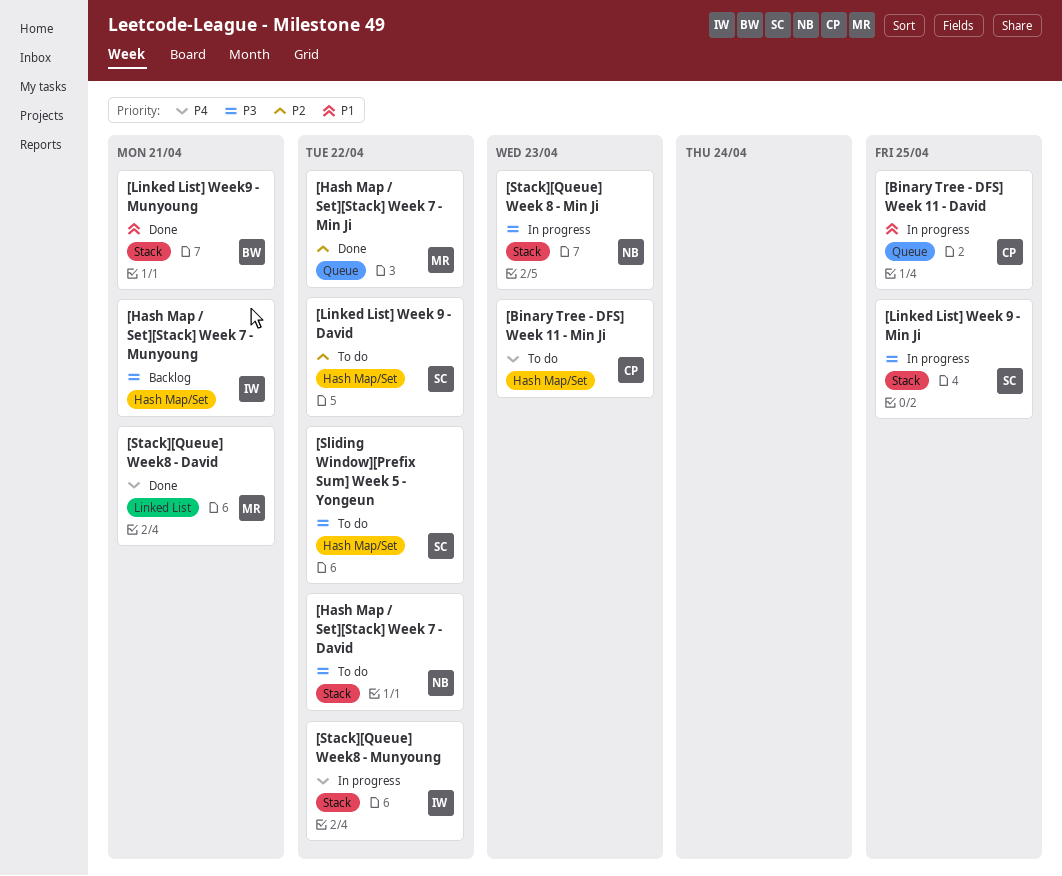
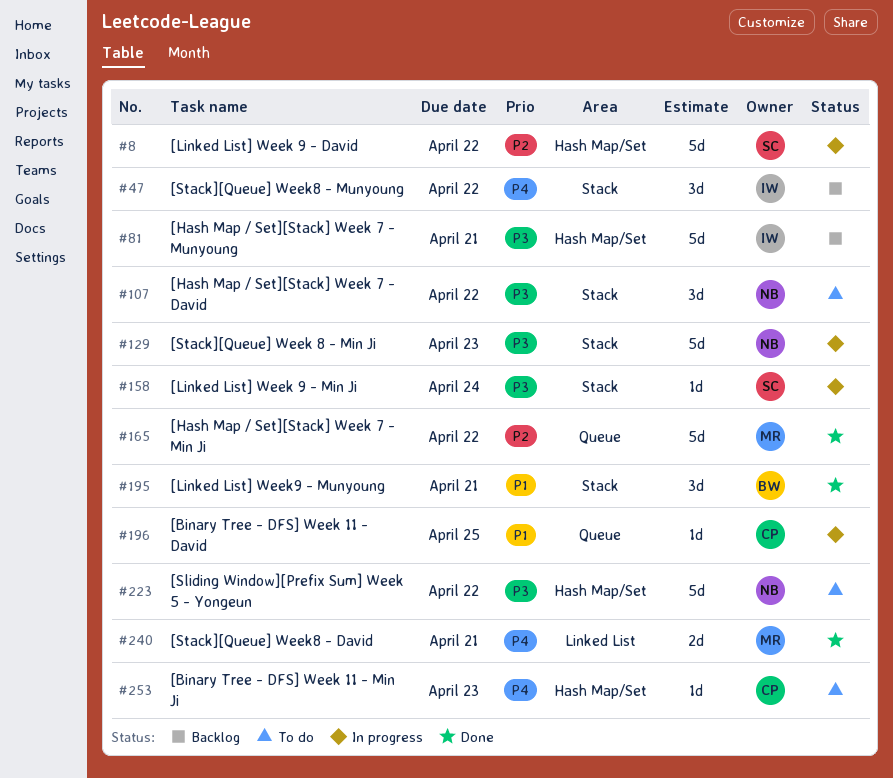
[Linked List] Week 9 - David, status: To do -> In progress
[Linked List] Week 9 - Min Ji, due: Apr 25 -> Apr 24
[Sliding Window][Prefix Sum] Week 5 - Yongeun, owner: SC -> NB
[Stack][Queue] Week8 - Munyoung, status: In progress -> Backlog

